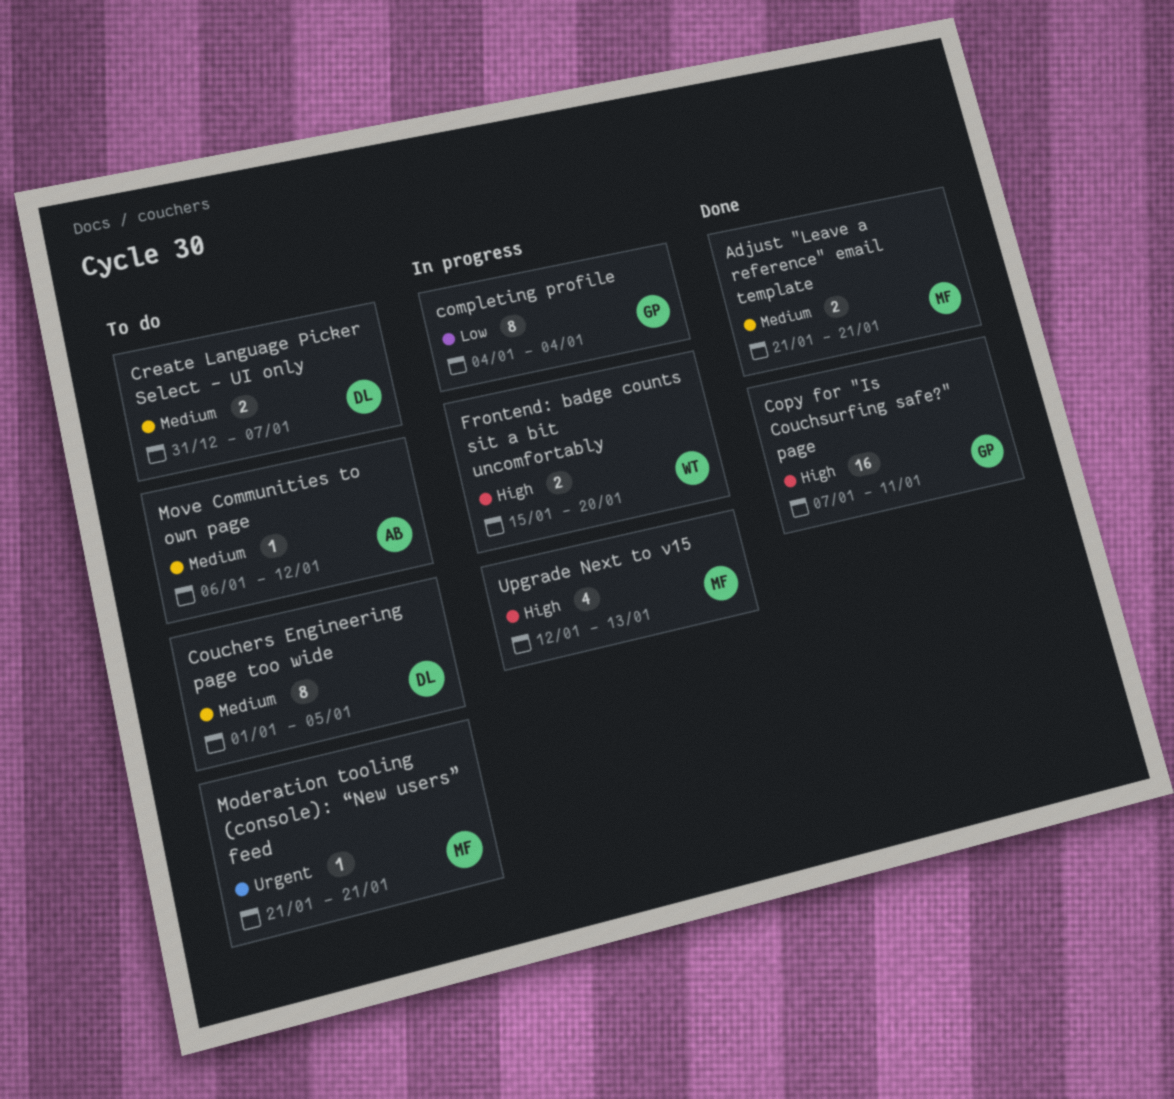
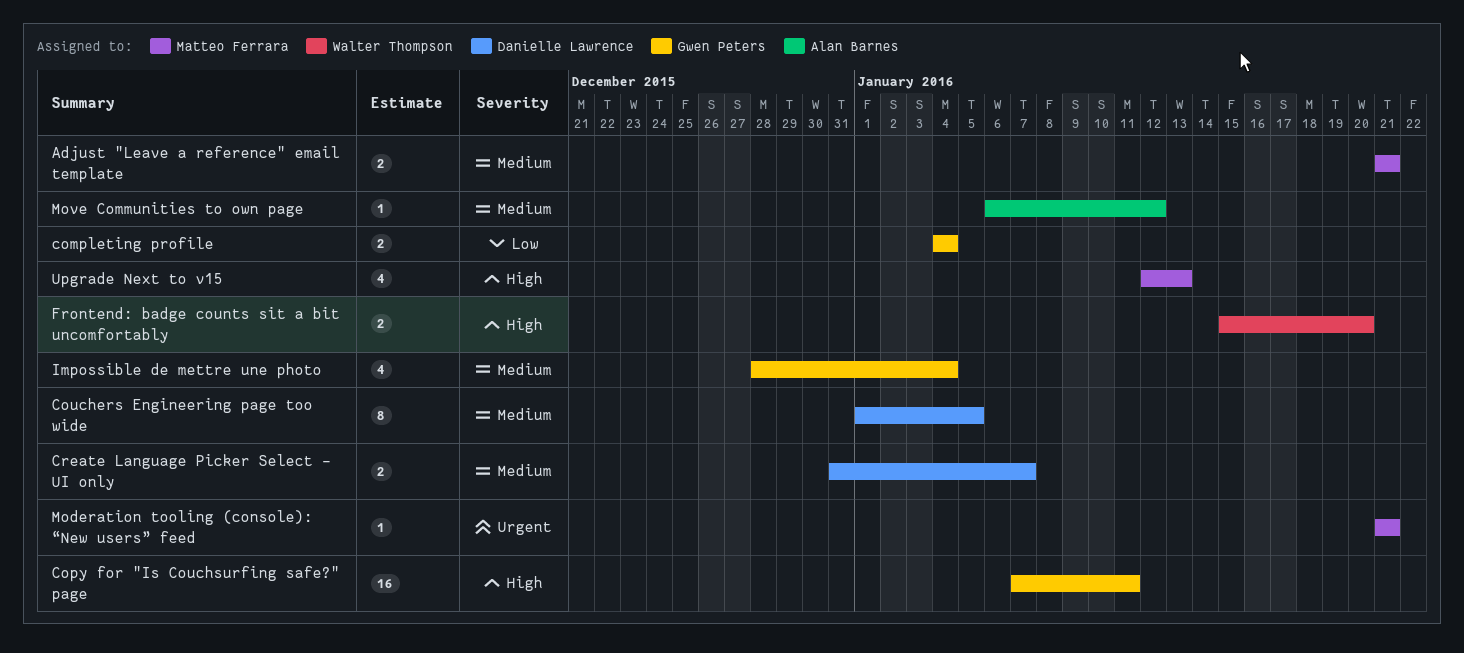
completing profile, estimate: 8 -> 2
Impossible de mettre une photo: none -> present

